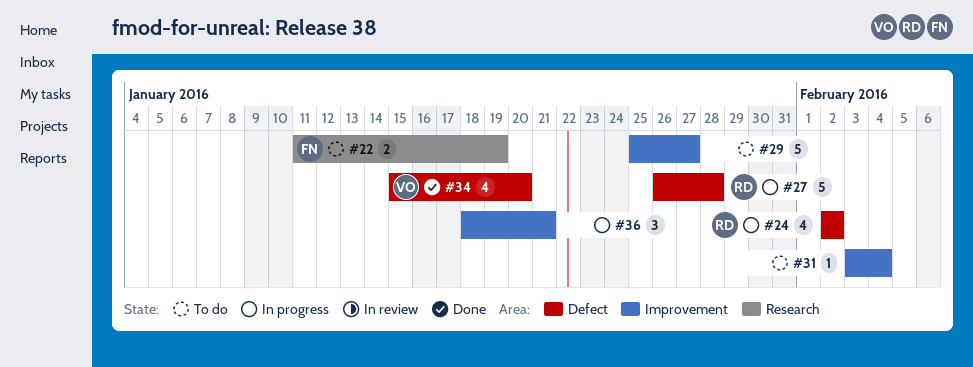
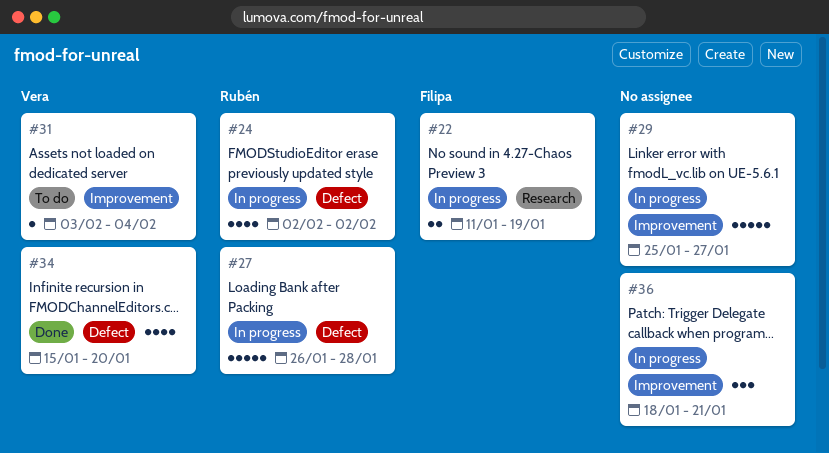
#22, status: To do -> In progress
#29, status: To do -> In progress
#31, owner: none -> Vera

